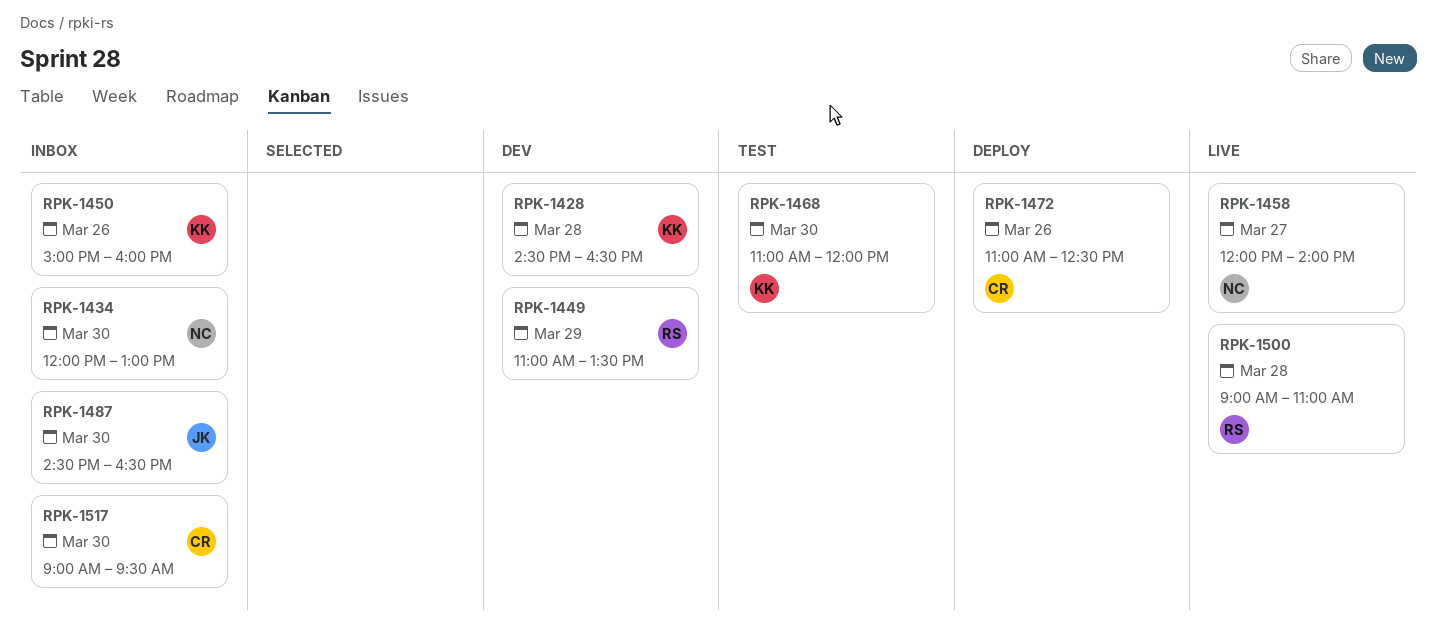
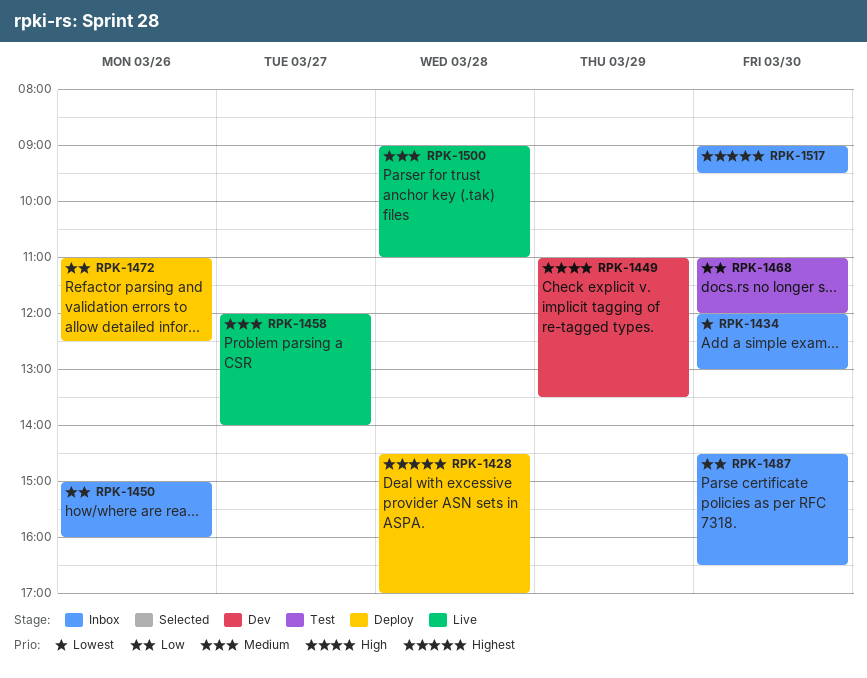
RPK-1428, status: Dev -> Deploy
RPK-1428, ends: 16:30 -> 17:00

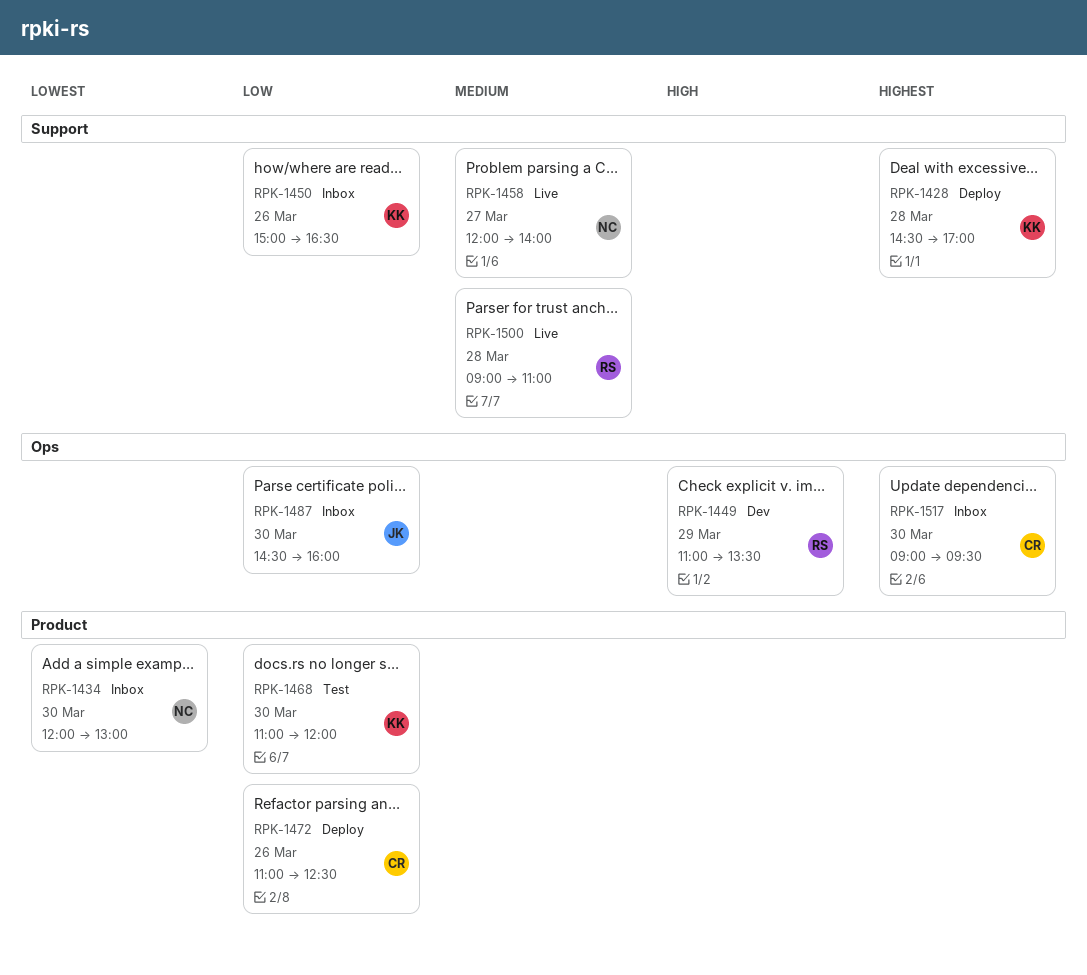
RPK-1450, ends: 16:00 -> 16:30
RPK-1487, ends: 16:30 -> 16:00

